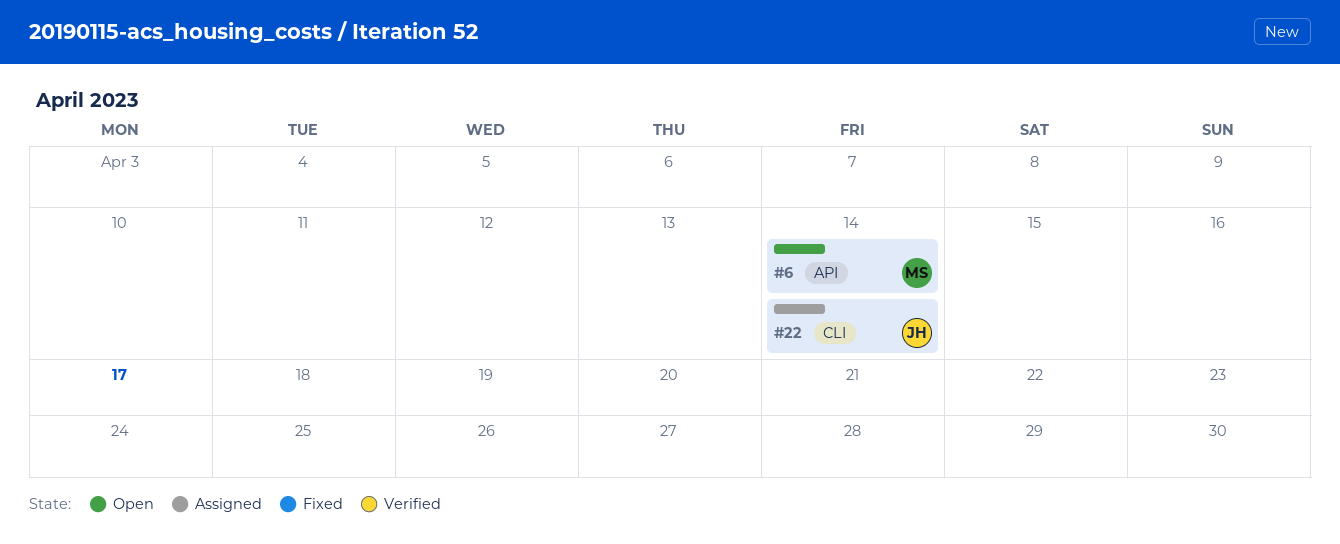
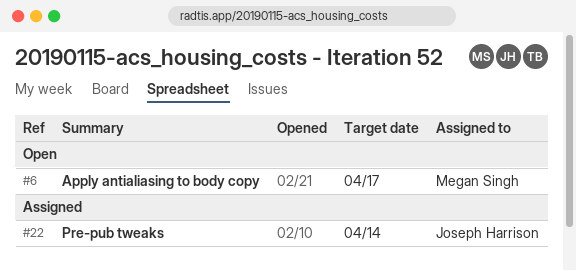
#6, due: Apr 14 -> Apr 17

